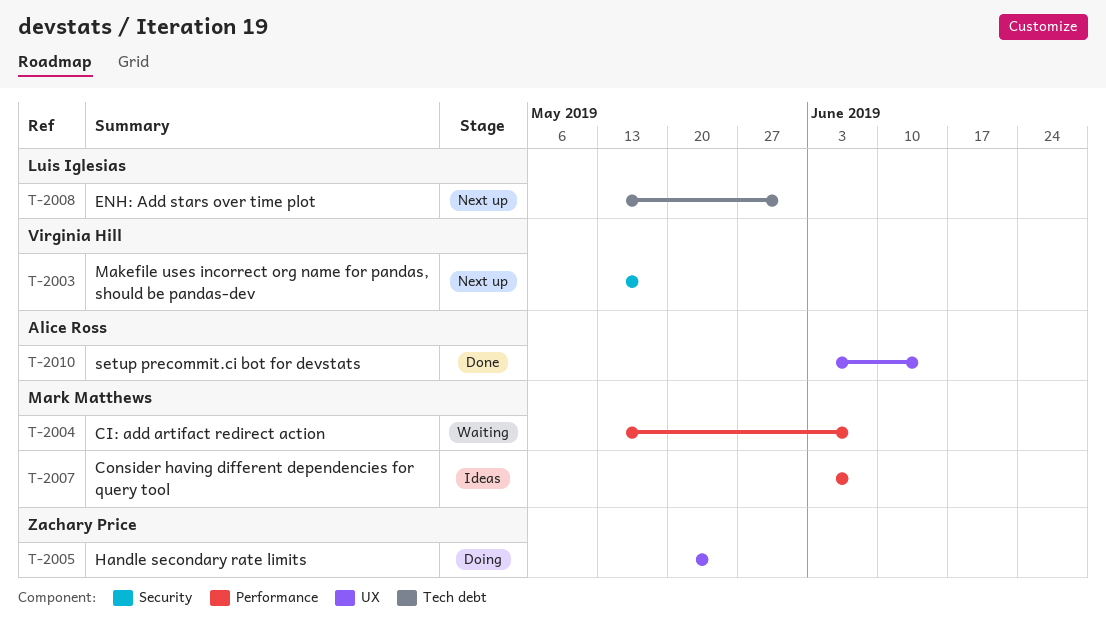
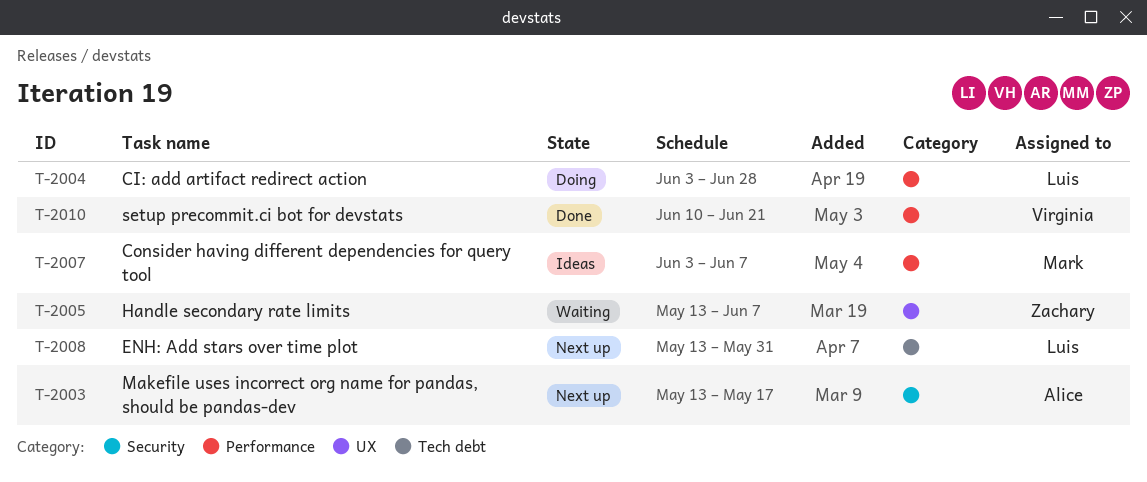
T-2003, owner: Virginia Hill -> Alice Ross
T-2004, status: Waiting -> Doing
T-2004, owner: Mark Matthews -> Luis Iglesias
T-2004, start: May 13 -> Jun 3
T-2004, due: Jun 7 -> Jun 28
T-2005, status: Doing -> Waiting
T-2005, start: May 20 -> May 13
T-2005, due: May 24 -> Jun 7
T-2010, owner: Alice Ross -> Virginia Hill
T-2010, label: UX -> Performance
T-2010, start: Jun 3 -> Jun 10
T-2010, due: Jun 14 -> Jun 21

